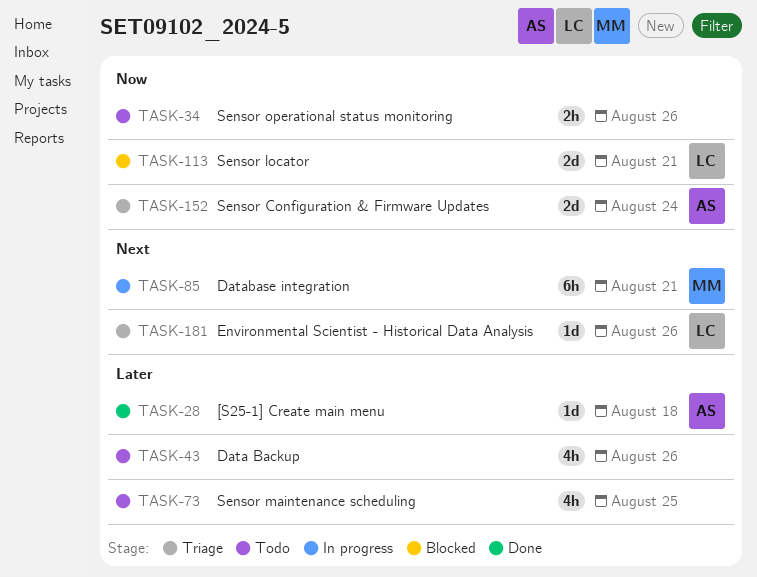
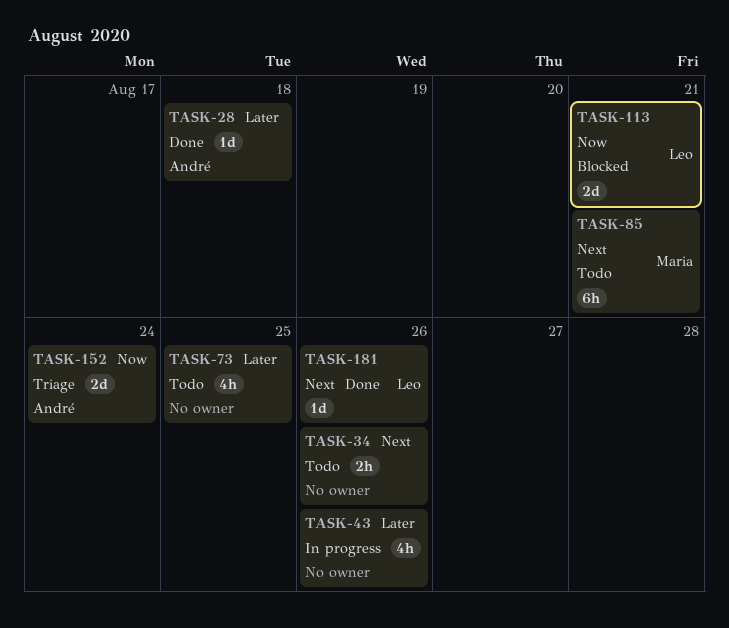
TASK-34, priority: Now -> Next
TASK-43, status: Todo -> In progress
TASK-85, status: In progress -> Todo
TASK-181, status: Triage -> Done

